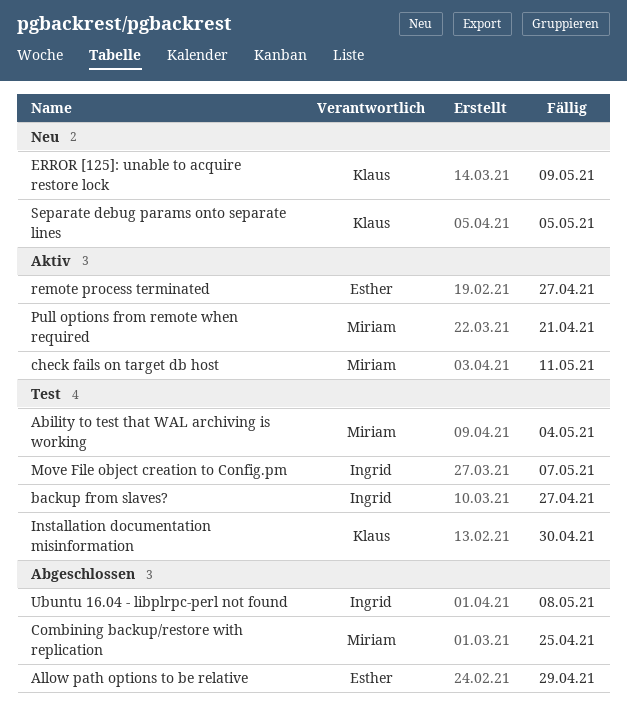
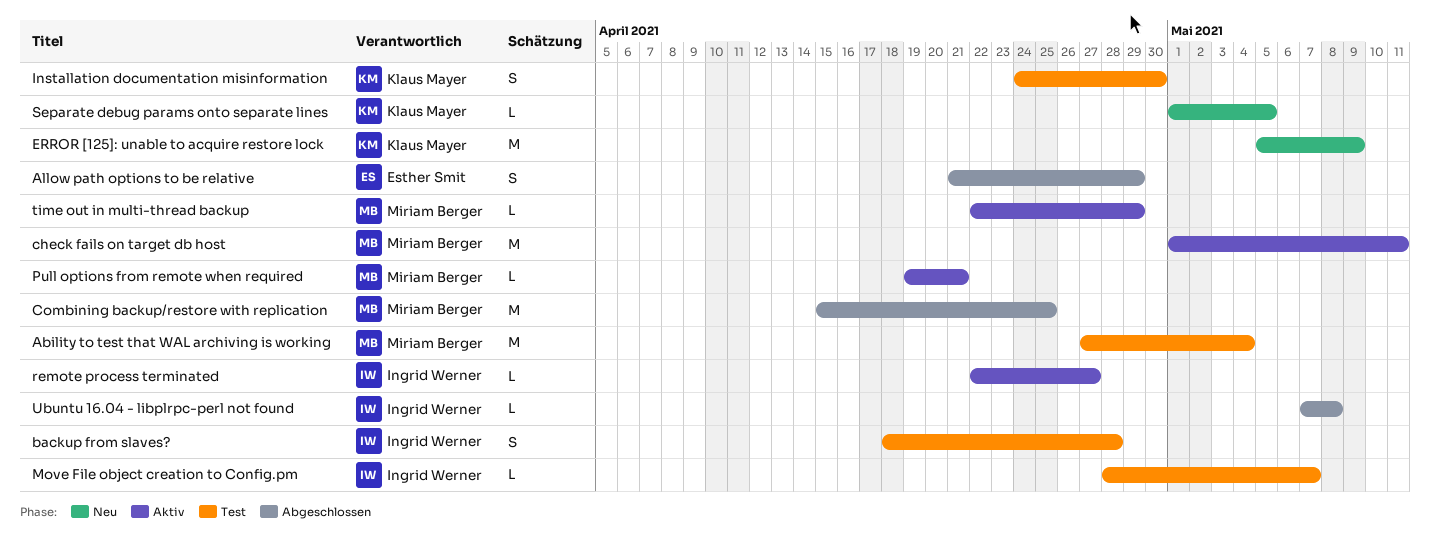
backup from slaves?, due: Apr 27 -> Apr 28
remote process terminated, owner: Esther Smit -> Ingrid Werner
time out in multi-thread backup: none -> present

